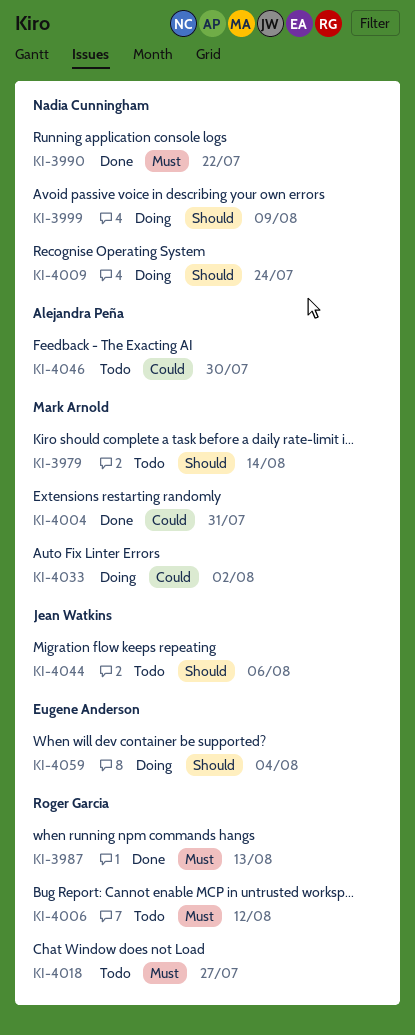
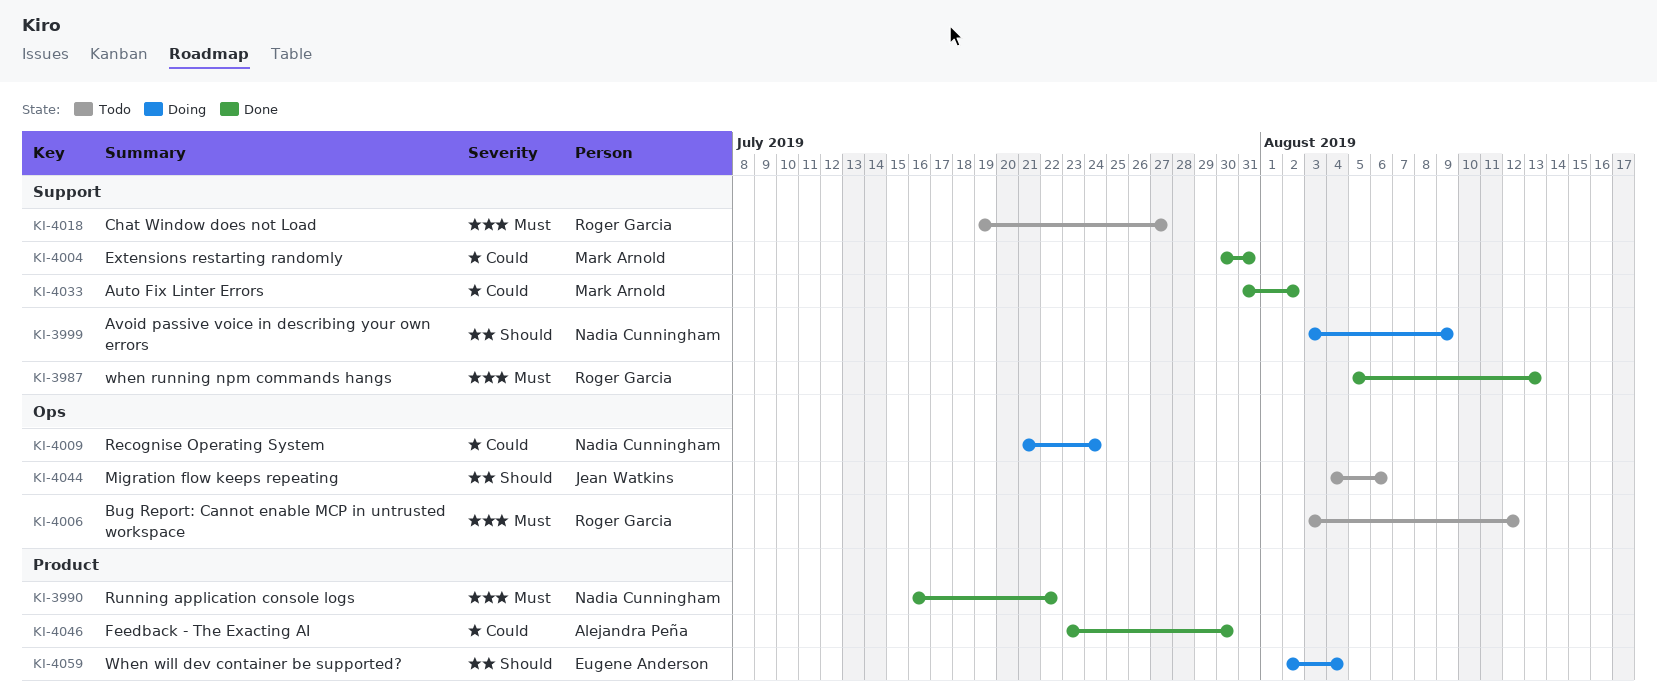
KI-3979: present -> none
KI-4009, priority: Should -> Could
KI-4033, status: Doing -> Done
KI-4046, status: Todo -> Done

